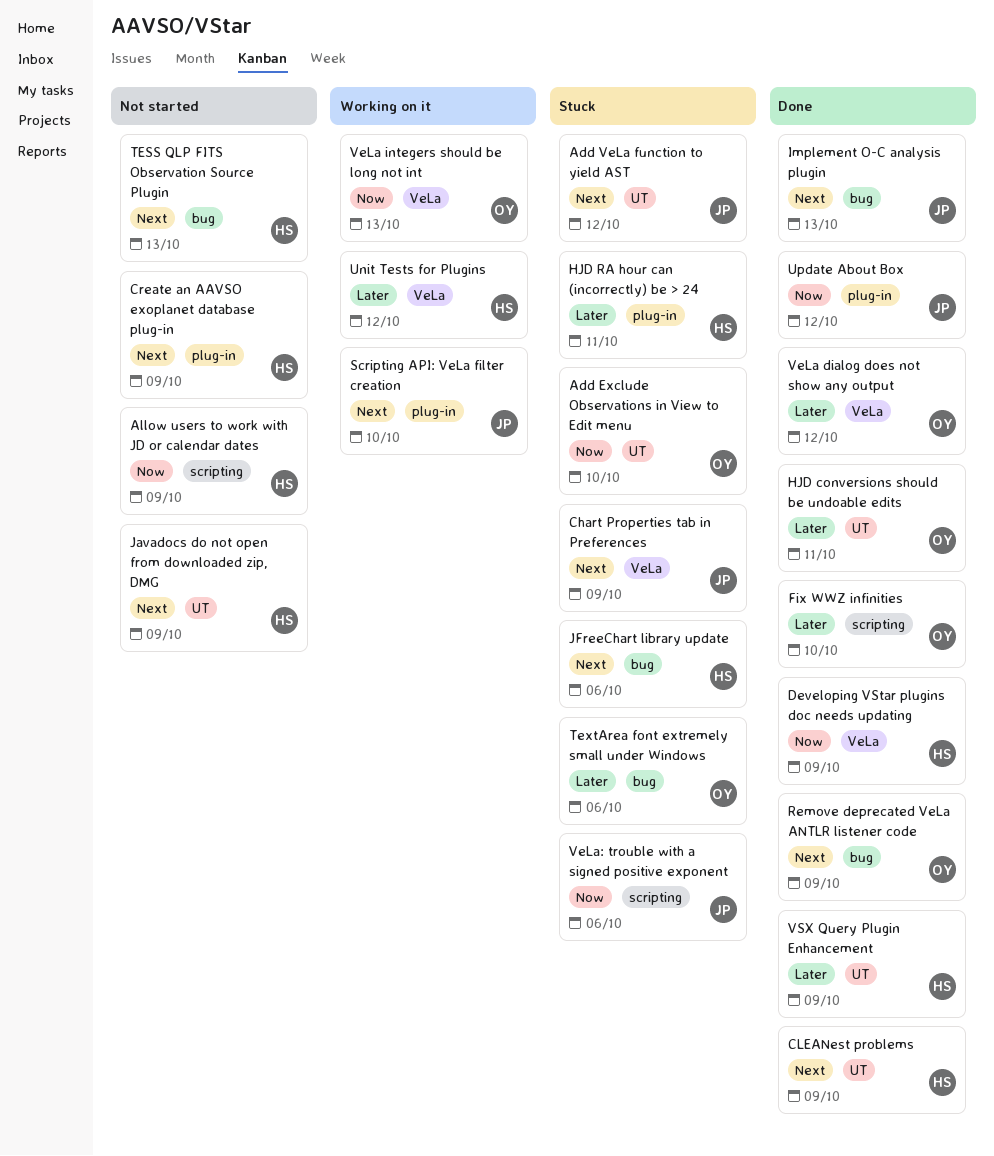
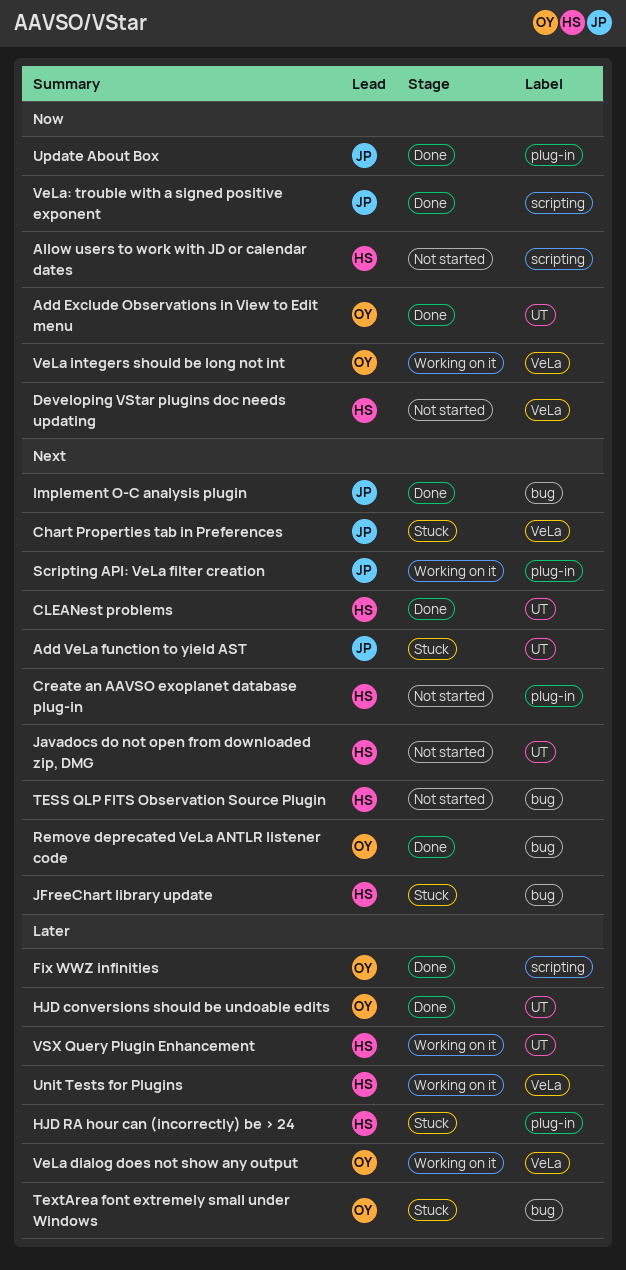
Add Exclude Observations in View to Edit menu, status: Stuck -> Done
Developing VStar plugins doc needs updating, status: Done -> Not started
VeLa dialog does not show any output, status: Done -> Working on it
VeLa: trouble with a signed positive exponent, status: Stuck -> Done
VSX Query Plugin Enhancement, status: Done -> Working on it

